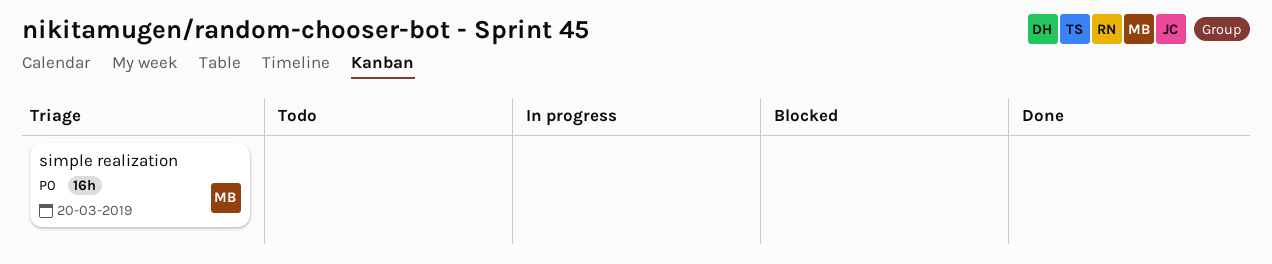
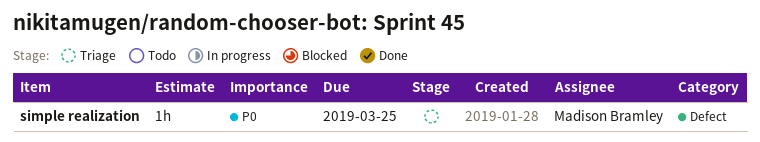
simple realization, estimate: 16h -> 1h
simple realization, due: Mar 20 -> Mar 25

